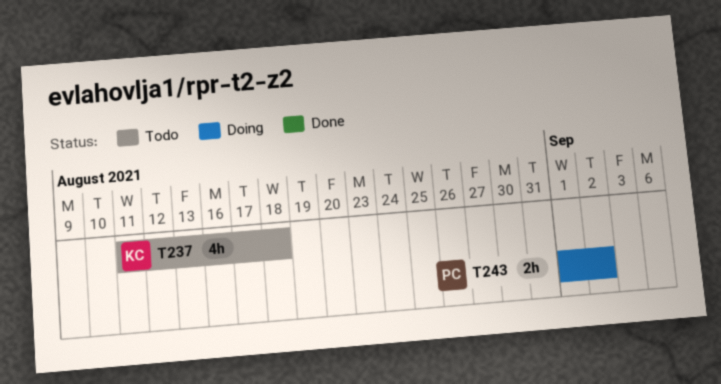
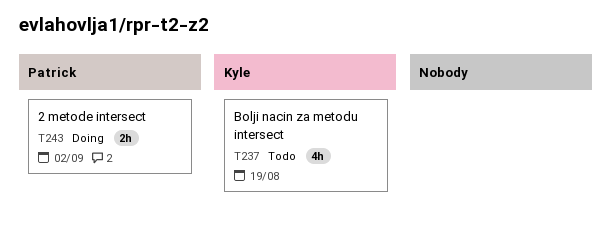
T237, due: Aug 18 -> Aug 19

